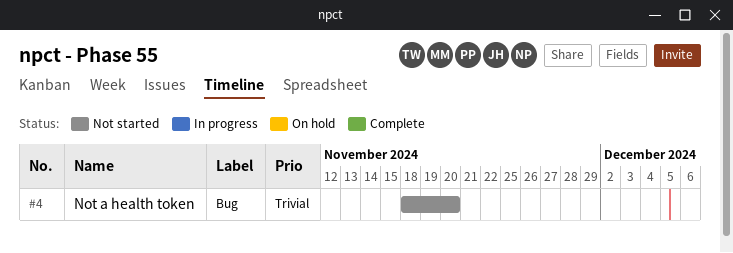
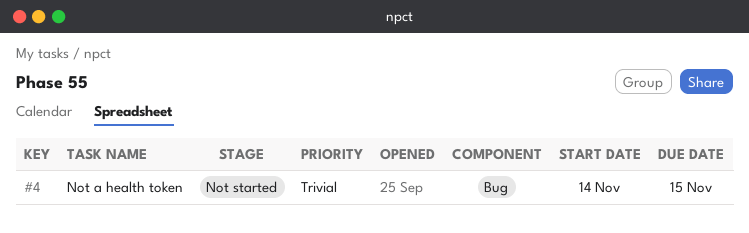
#4, start: Nov 18 -> Nov 14
#4, due: Nov 20 -> Nov 15

